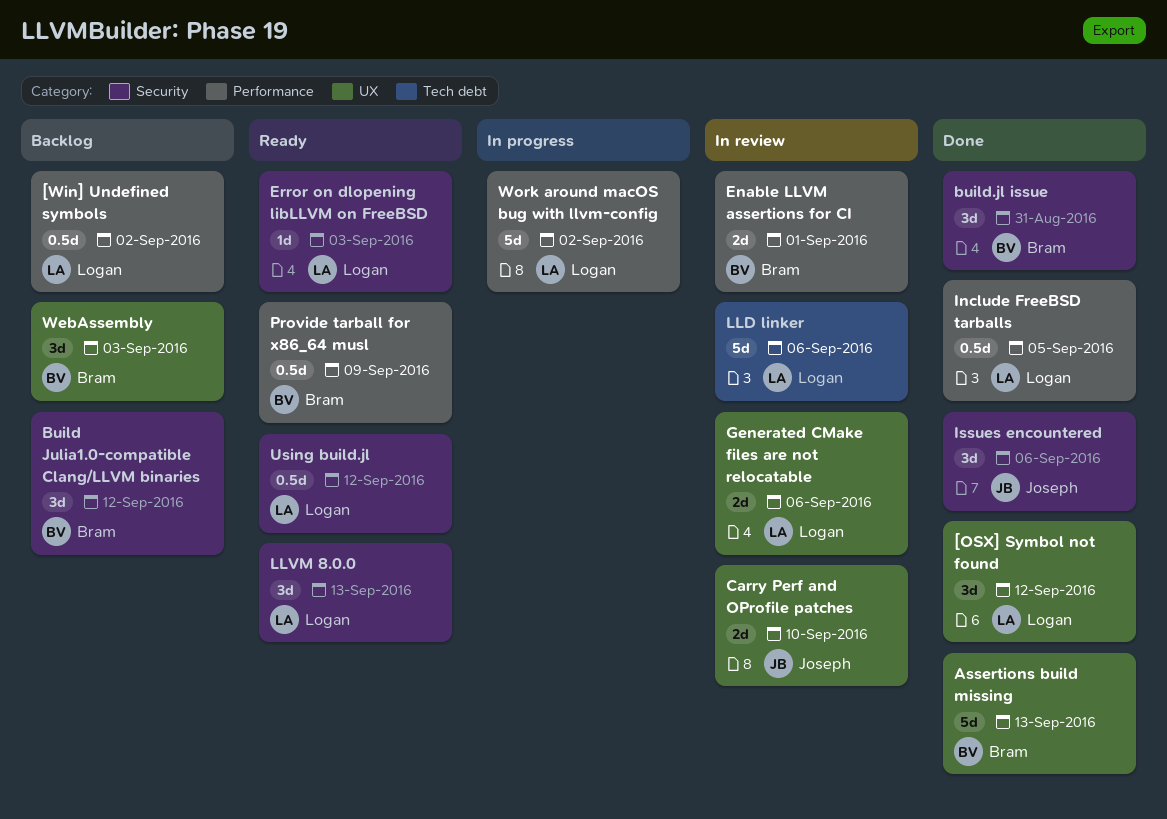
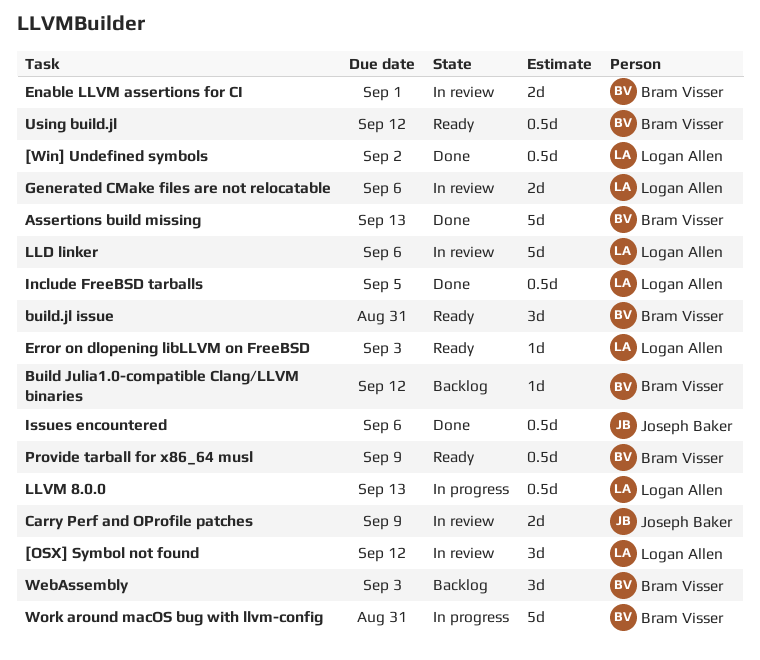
[OSX] Symbol not found, status: Done -> In review
[Win] Undefined symbols, status: Backlog -> Done
Build Julia1.0-compatible Clang/LLVM binaries, estimate: 3d -> 1d
build.jl issue, status: Done -> Ready
Carry Perf and OProfile patches, due: Sep 10 -> Sep 9
Issues encountered, estimate: 3d -> 0.5d
LLVM 8.0.0, status: Ready -> In progress
LLVM 8.0.0, estimate: 3d -> 0.5d
Using build.jl, owner: Logan Allen -> Bram Visser
Work around macOS bug with llvm-config, owner: Logan Allen -> Bram Visser
Work around macOS bug with llvm-config, due: Sep 2 -> Aug 31

